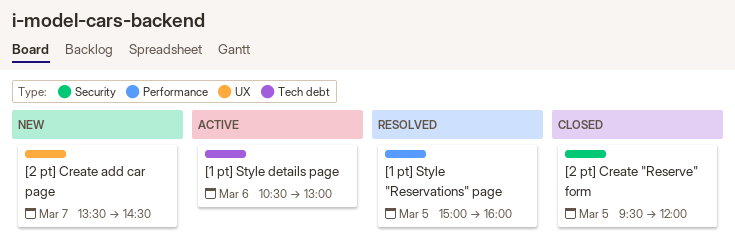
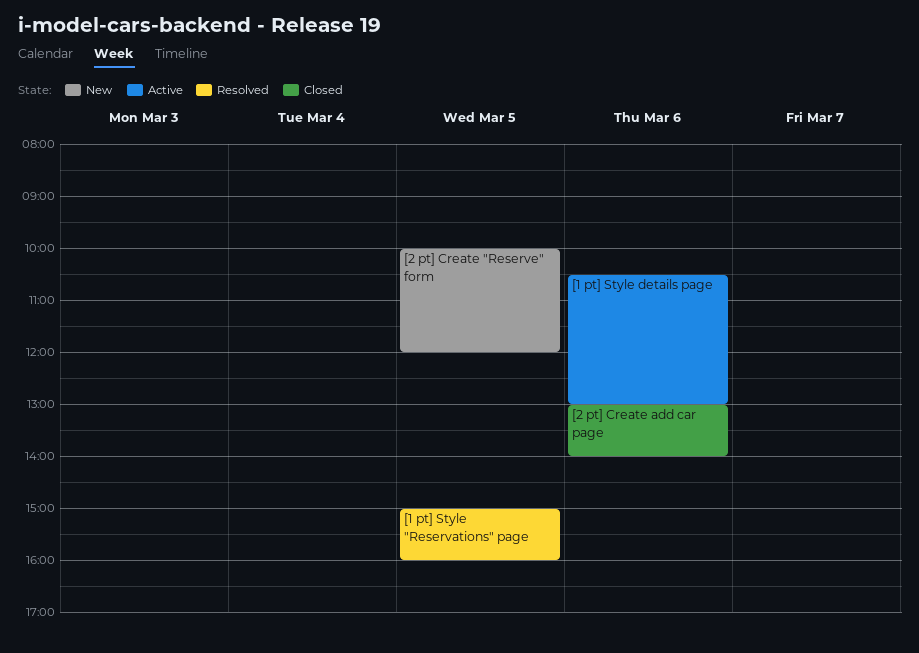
[2 pt] Create "Reserve" form, status: Closed -> New
[2 pt] Create "Reserve" form, begins: 09:30 -> 10:00
[2 pt] Create add car page, status: New -> Closed
[2 pt] Create add car page, day: Mar 7 -> Mar 6
[2 pt] Create add car page, begins: 13:30 -> 13:00
[2 pt] Create add car page, ends: 14:30 -> 14:00

